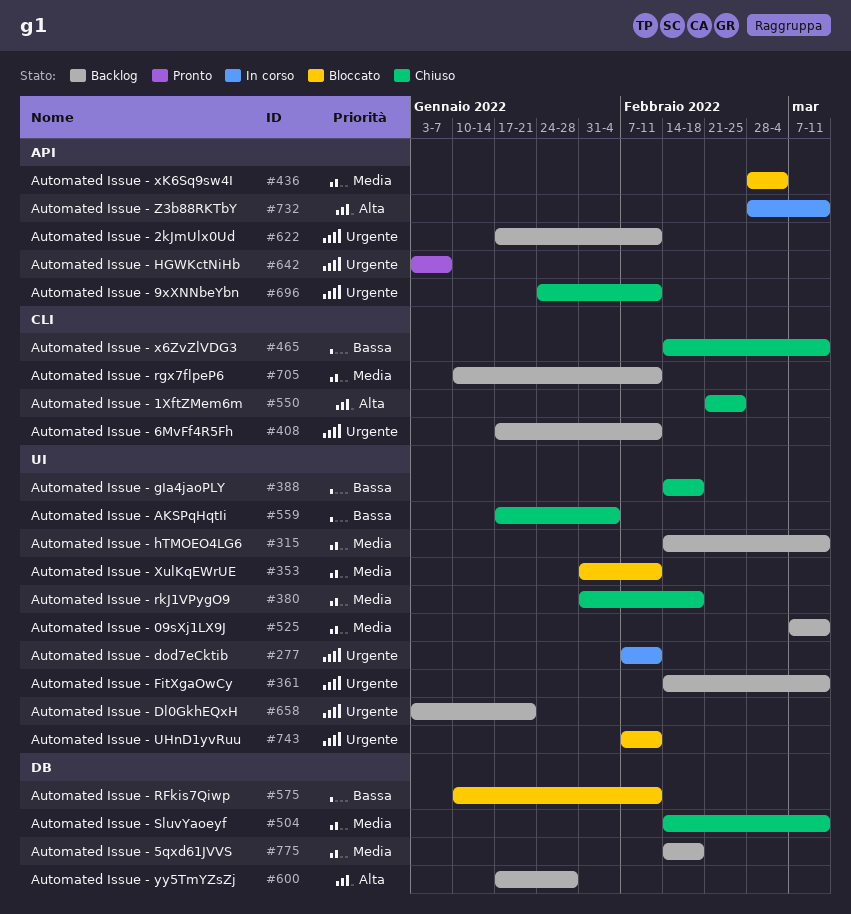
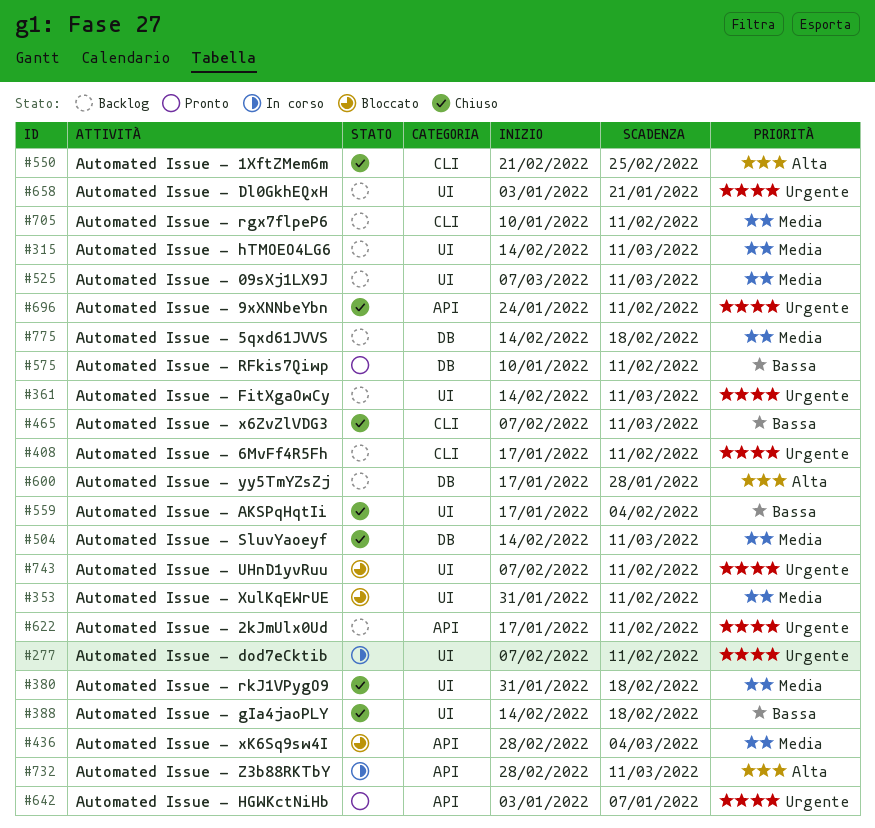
#465, start: Feb 14 -> Feb 7
#575, status: Bloccato -> Pronto

